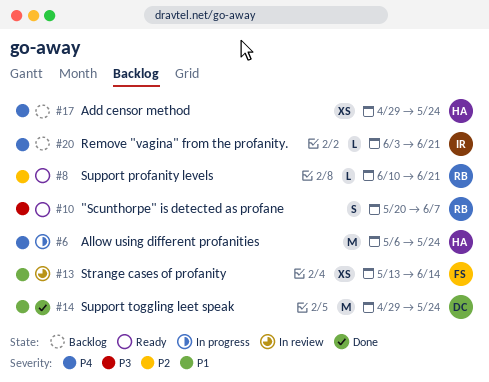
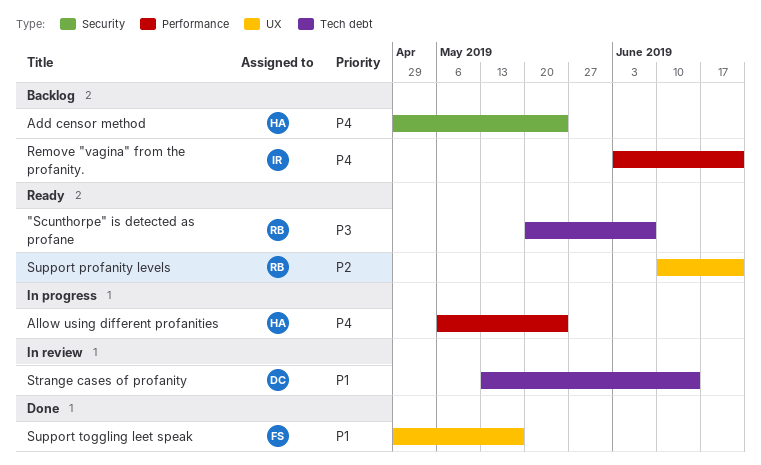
Strange cases of profanity, owner: FS -> DC
Support toggling leet speak, owner: DC -> FS
Support toggling leet speak, due: May 24 -> May 17

